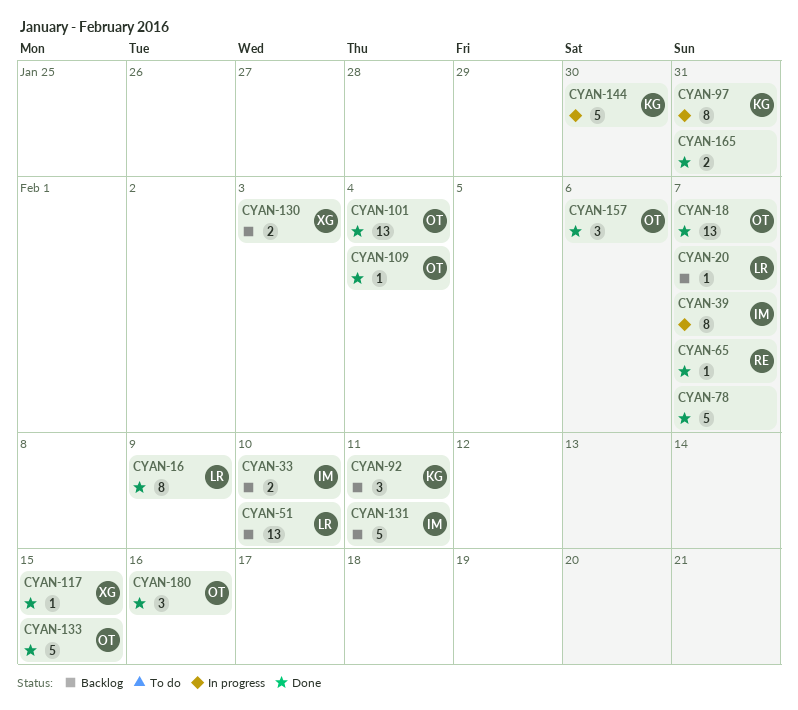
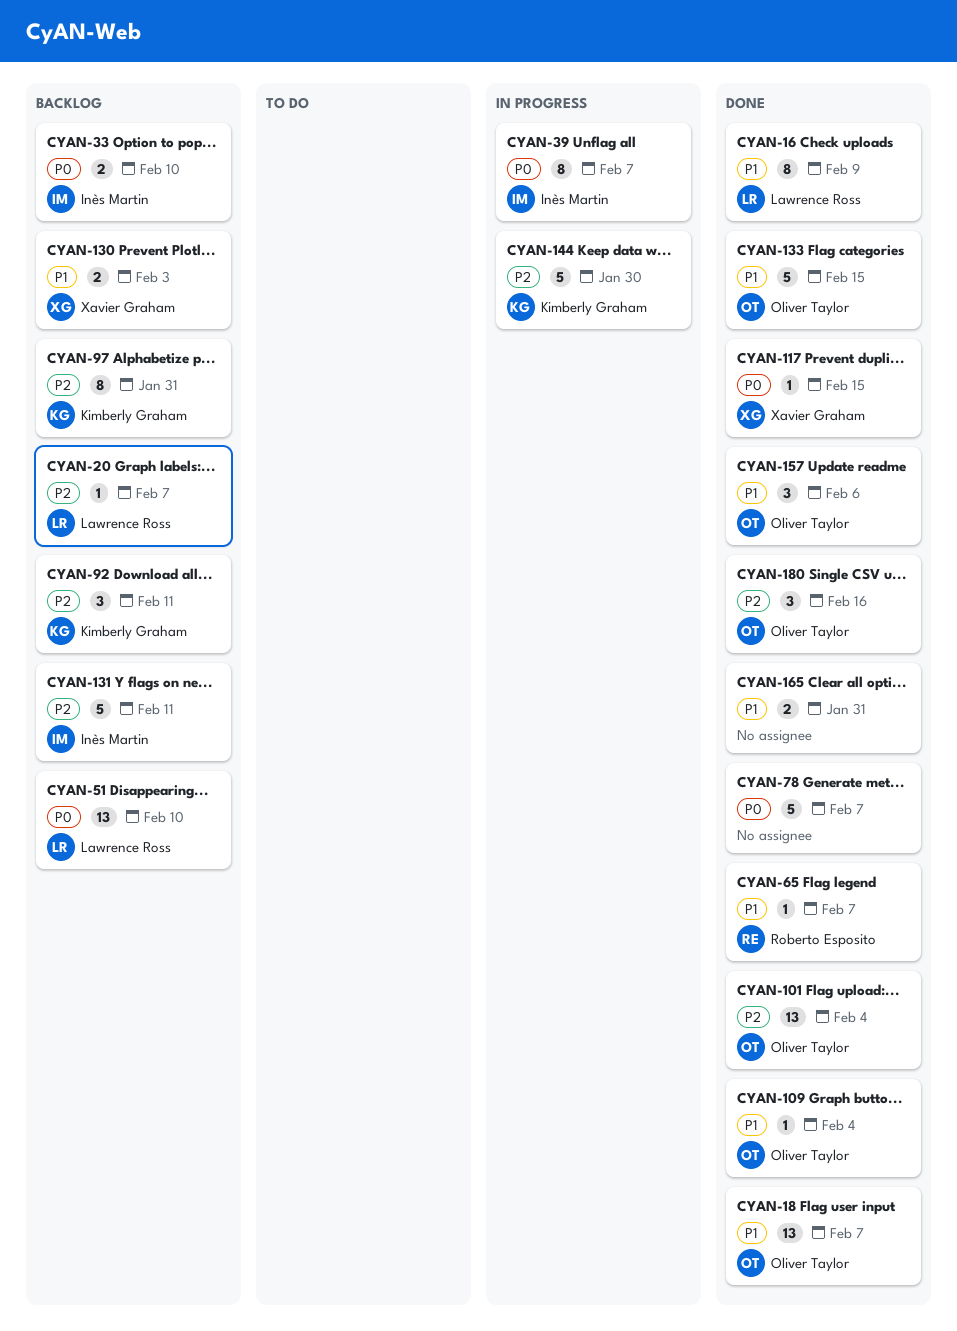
CYAN-97, status: In progress -> Backlog

